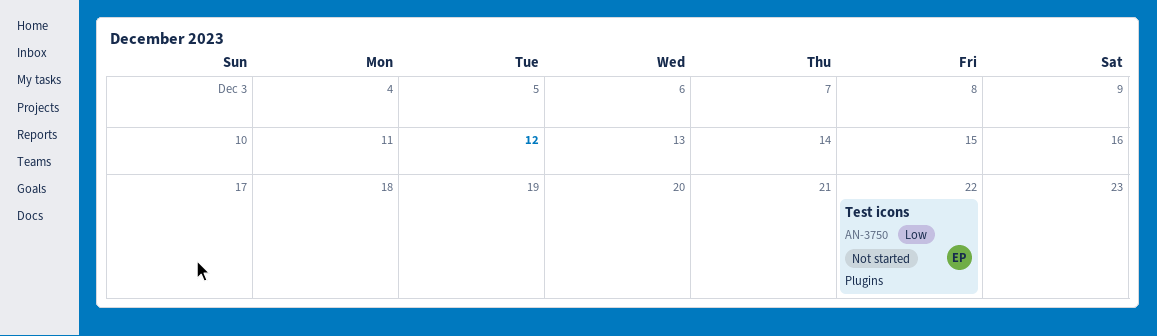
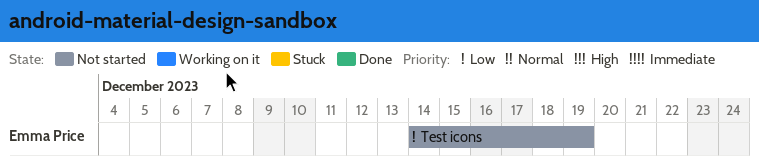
Test icons, due: Dec 22 -> Dec 19

